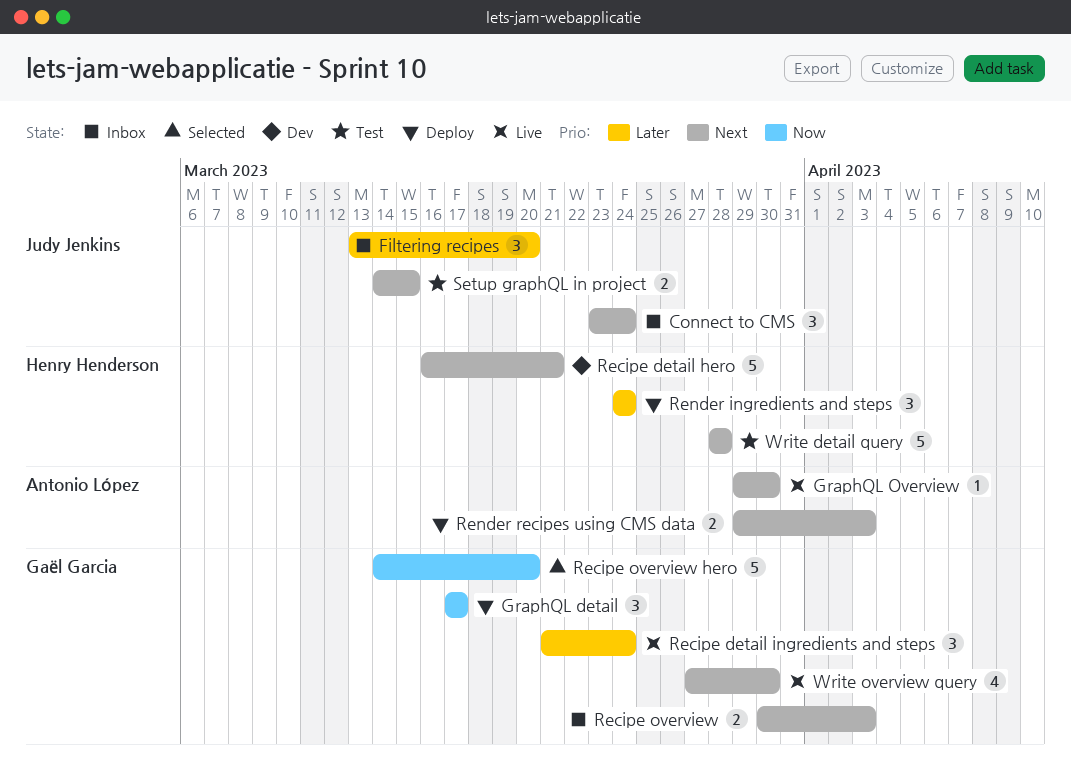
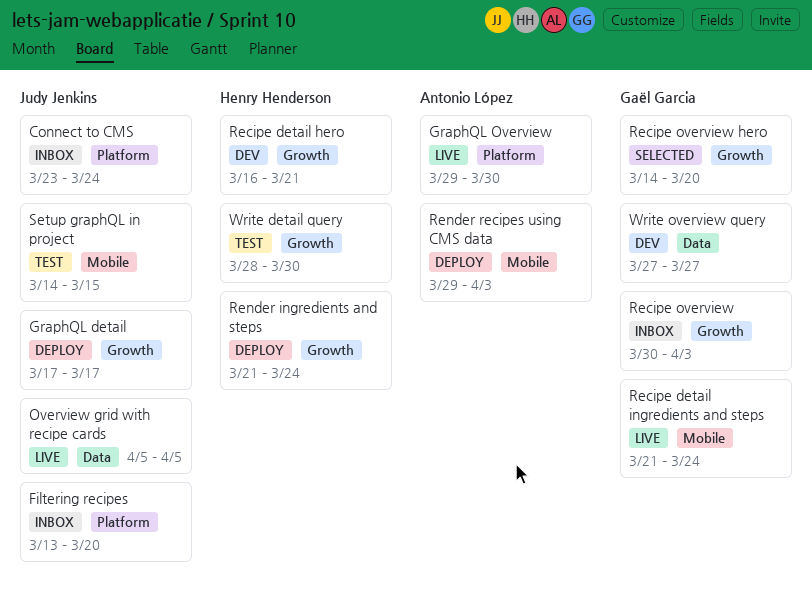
GraphQL detail, owner: Gaël Garcia -> Judy Jenkins
Overview grid with recipe cards: none -> present
Render ingredients and steps, start: Mar 24 -> Mar 21
Write detail query, due: Mar 28 -> Mar 30
Write overview query, status: Live -> Dev
Write overview query, due: Mar 30 -> Mar 27

